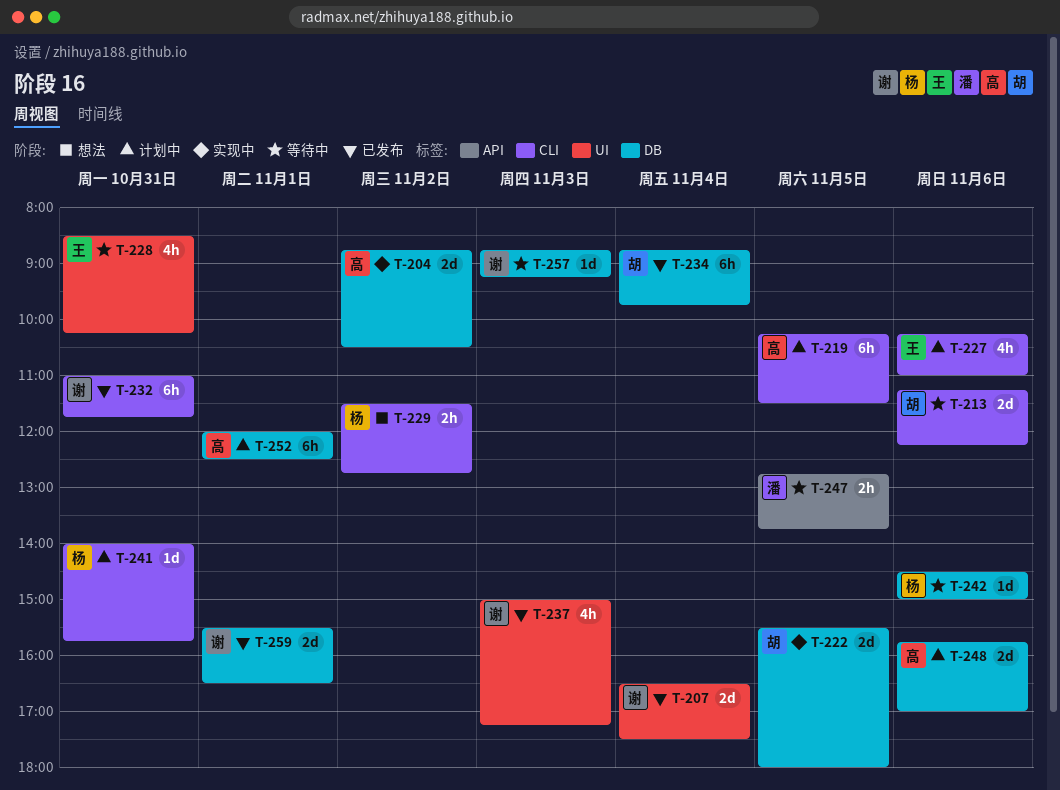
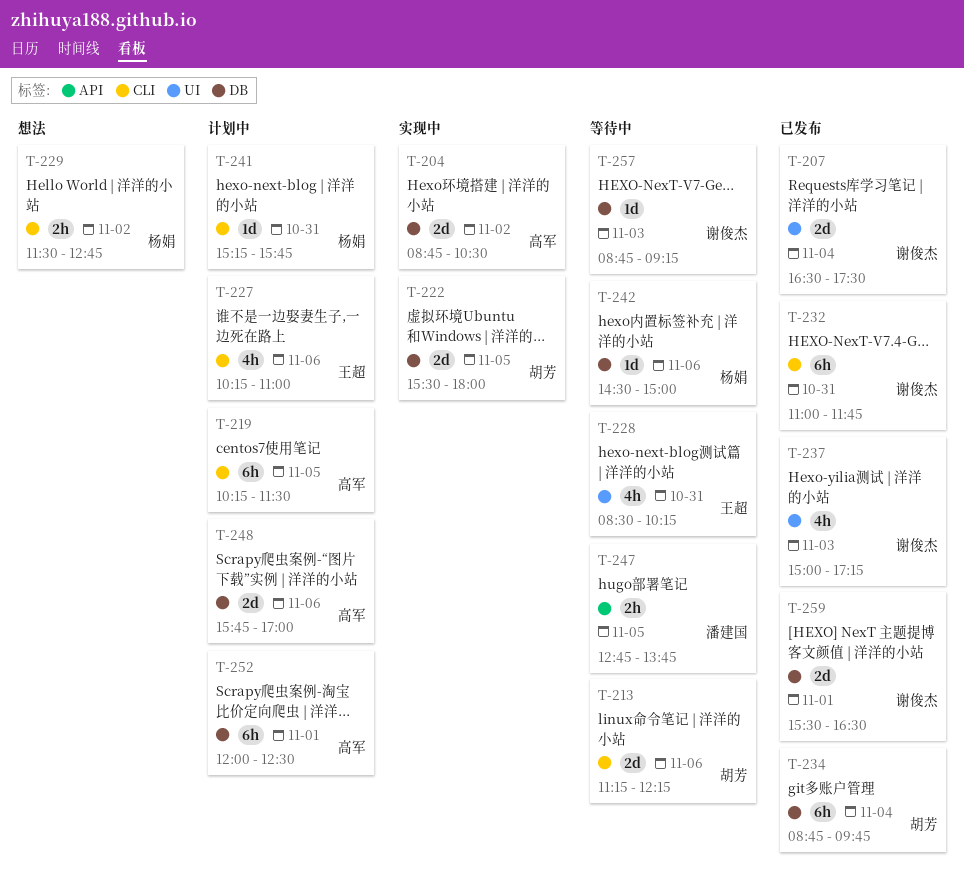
T-241, begins: 14:00 -> 15:15

